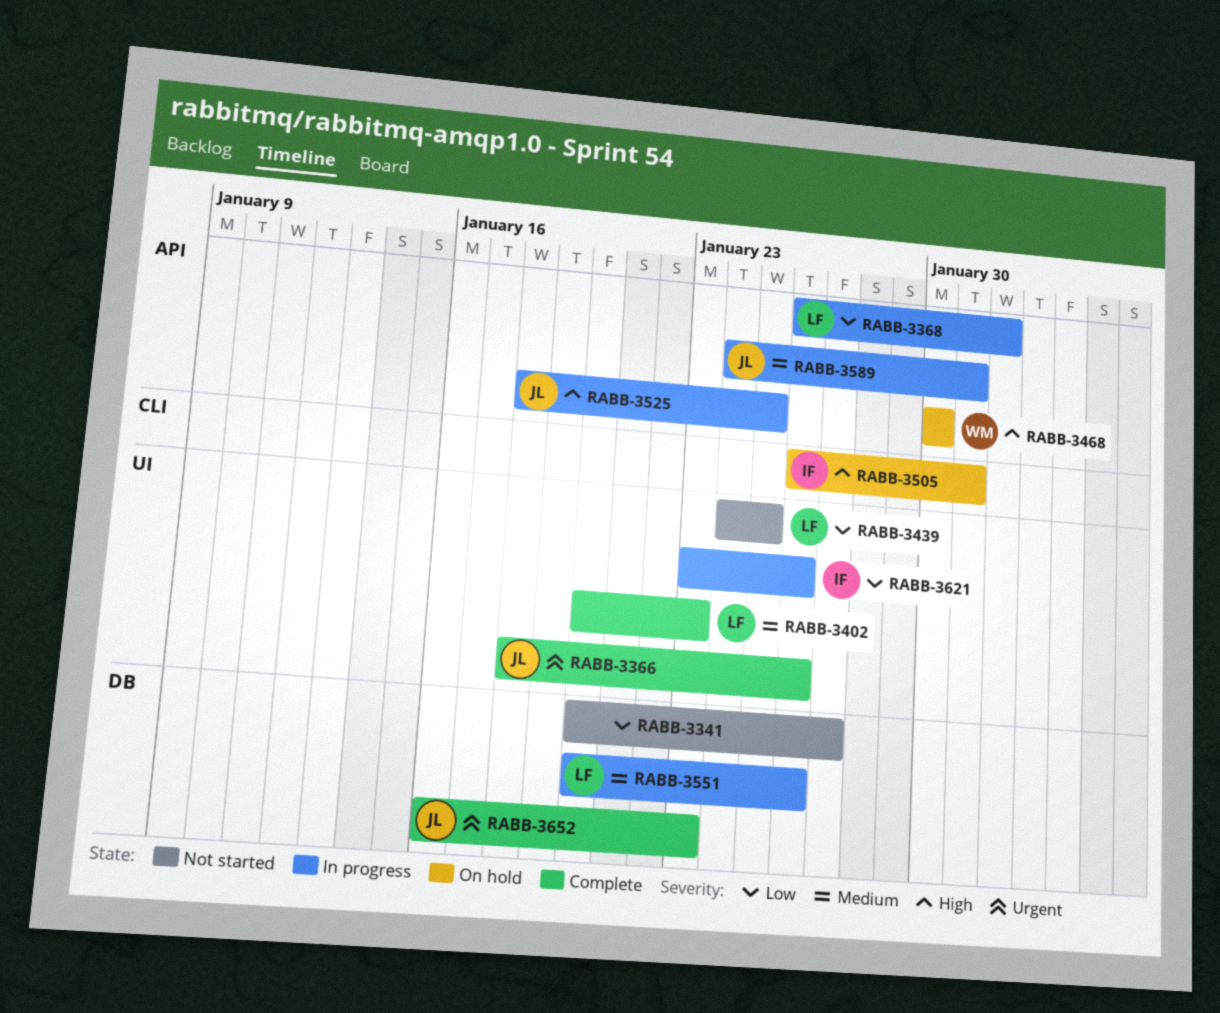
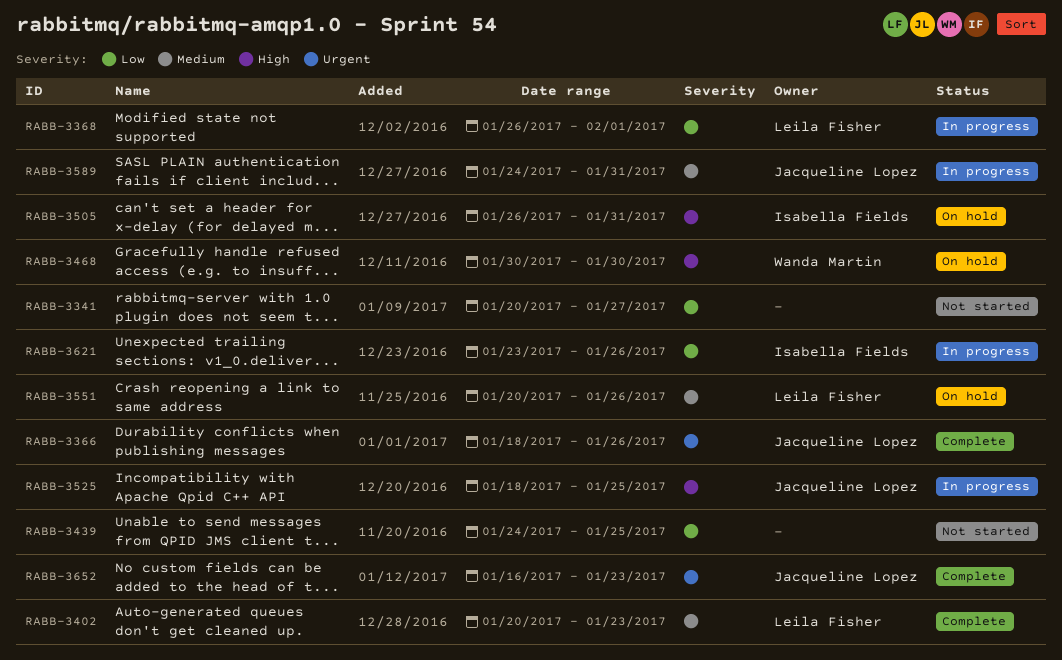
RABB-3439, owner: Leila Fisher -> none
RABB-3551, status: In progress -> On hold

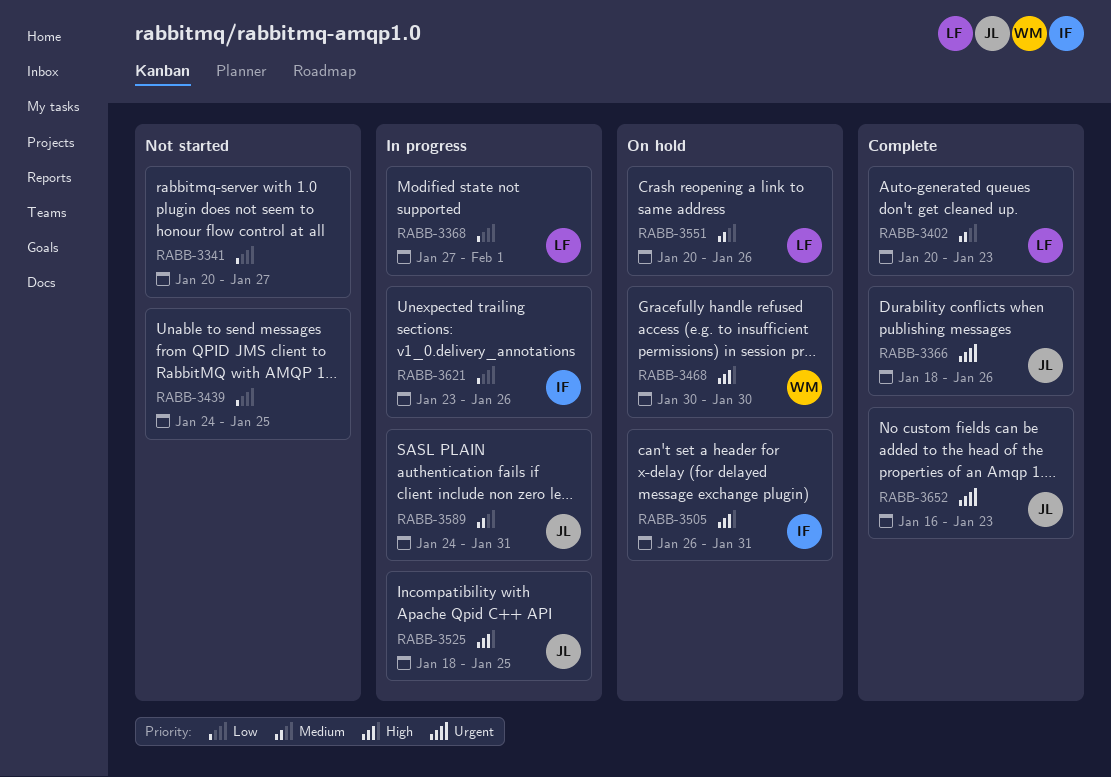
RABB-3368, start: Jan 26 -> Jan 27

